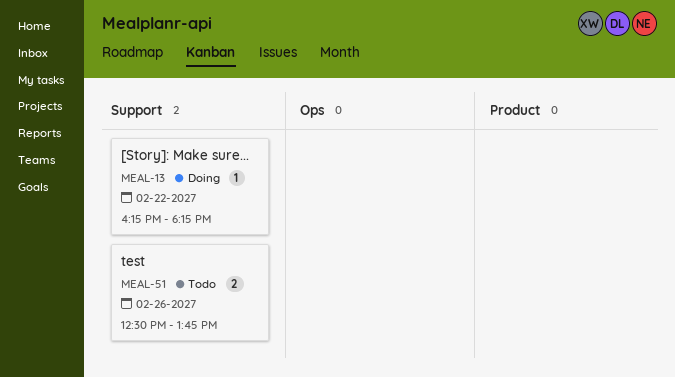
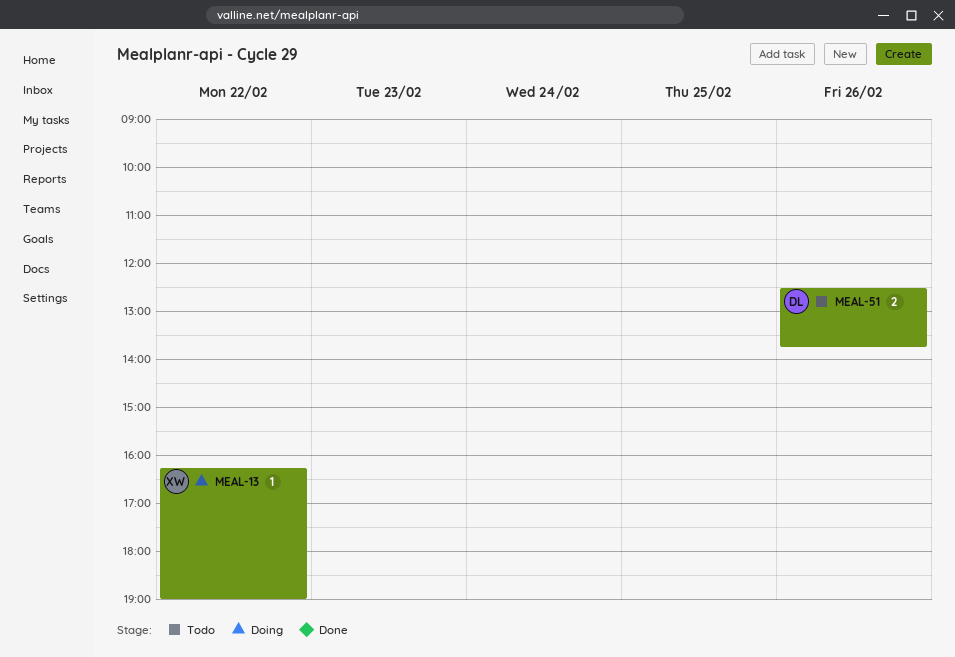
MEAL-13, ends: 18:15 -> 19:00

